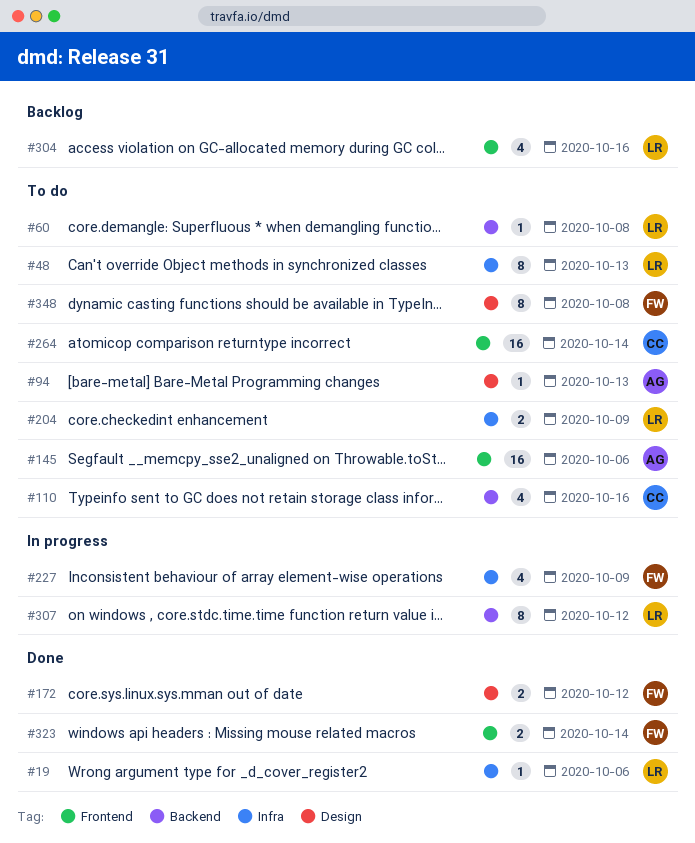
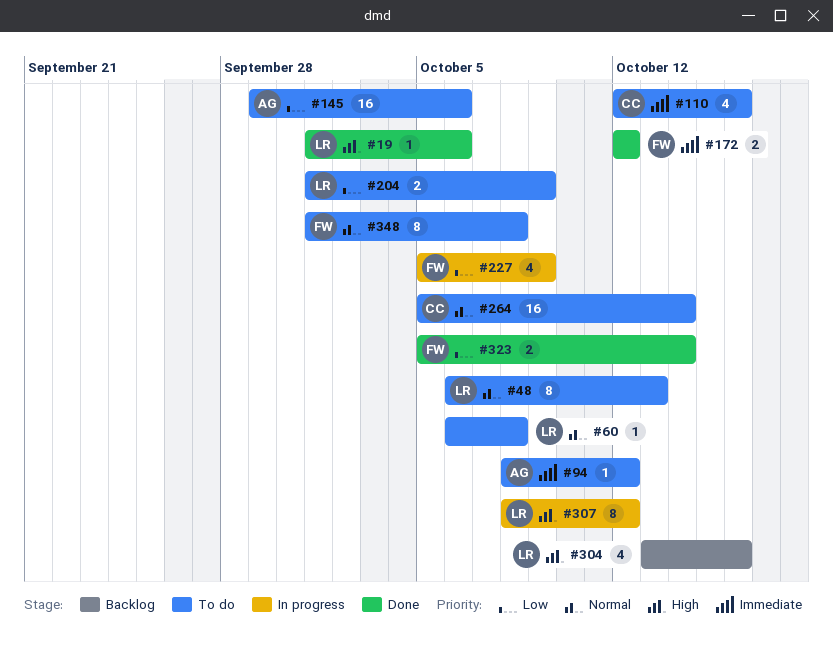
#94, due: Oct 13 -> Oct 12

